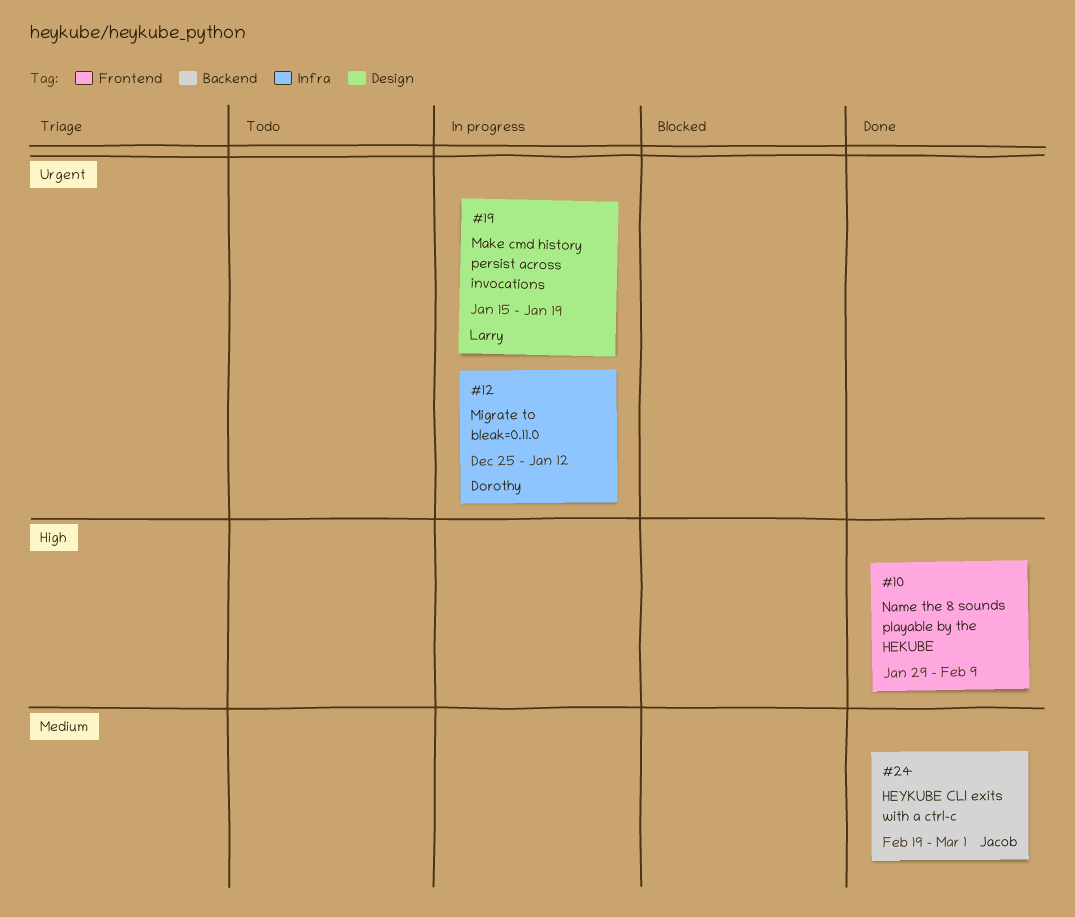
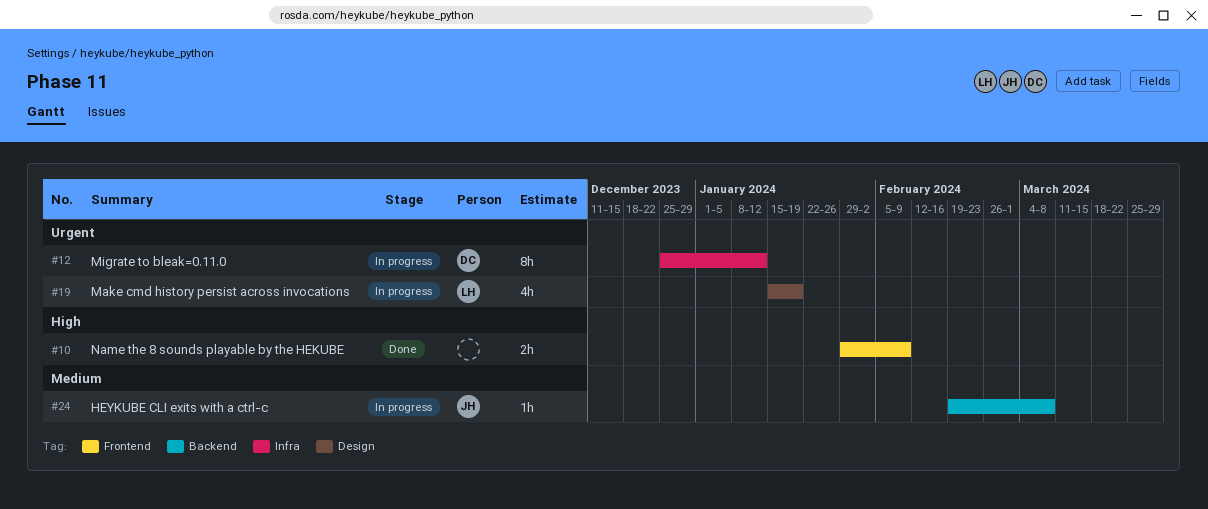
#24, status: Done -> In progress
#24, due: Mar 1 -> Mar 8

